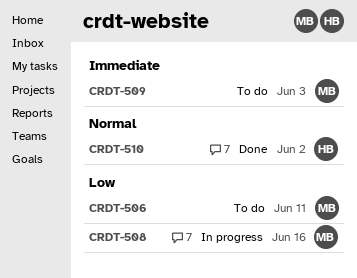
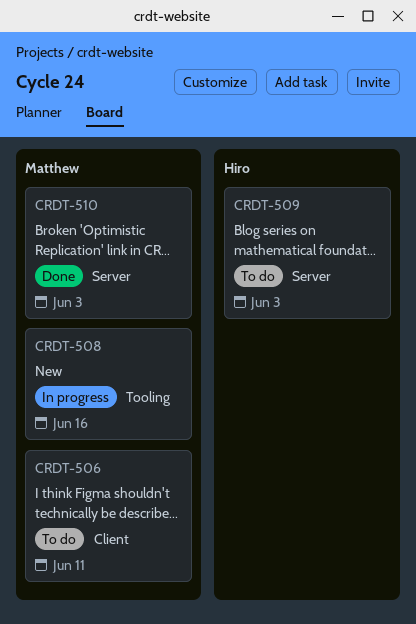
CRDT-509, owner: Matthew -> Hiro
CRDT-510, owner: Hiro -> Matthew
CRDT-510, due: Jun 2 -> Jun 3

